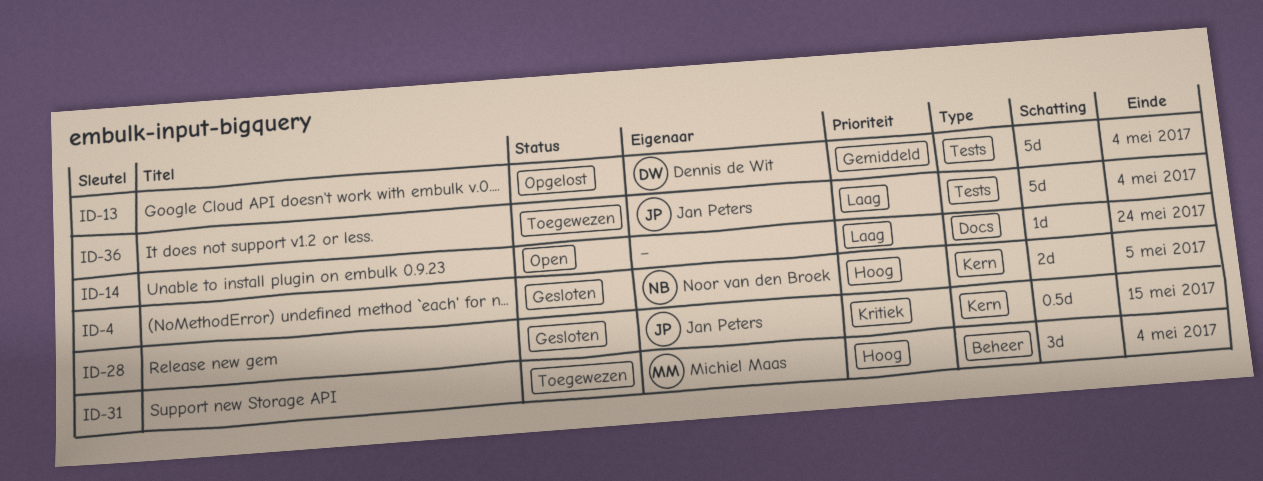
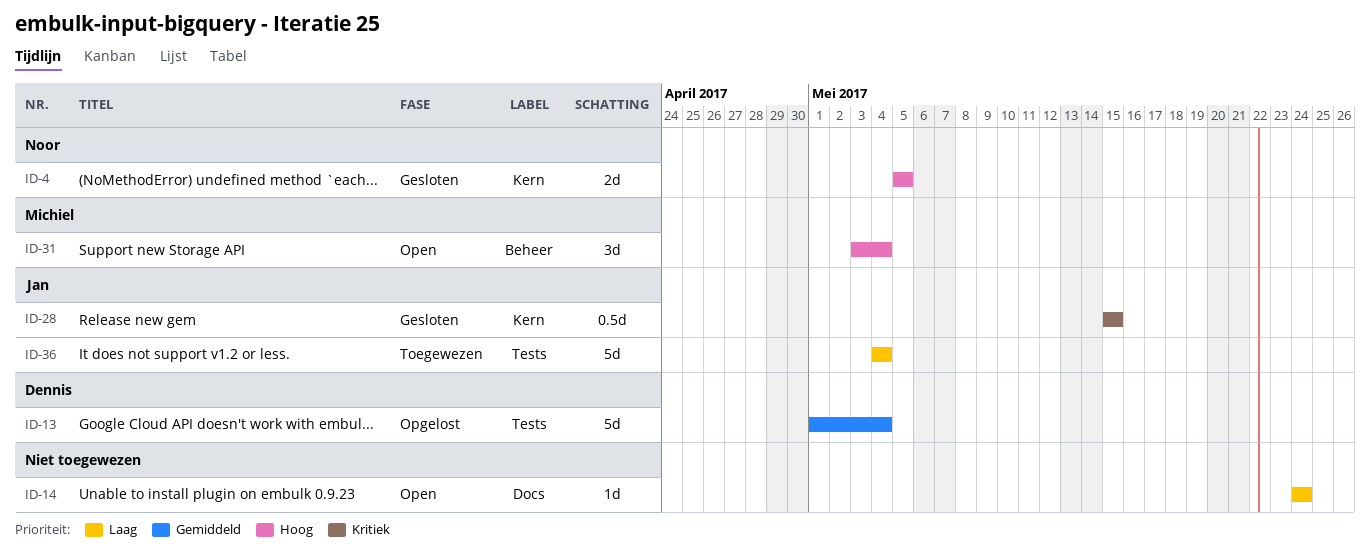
ID-31, status: Toegewezen -> Open

